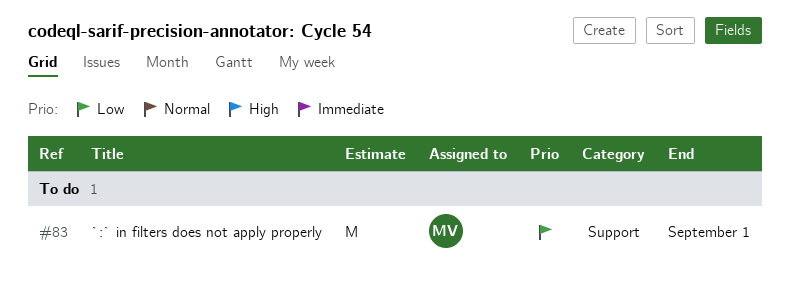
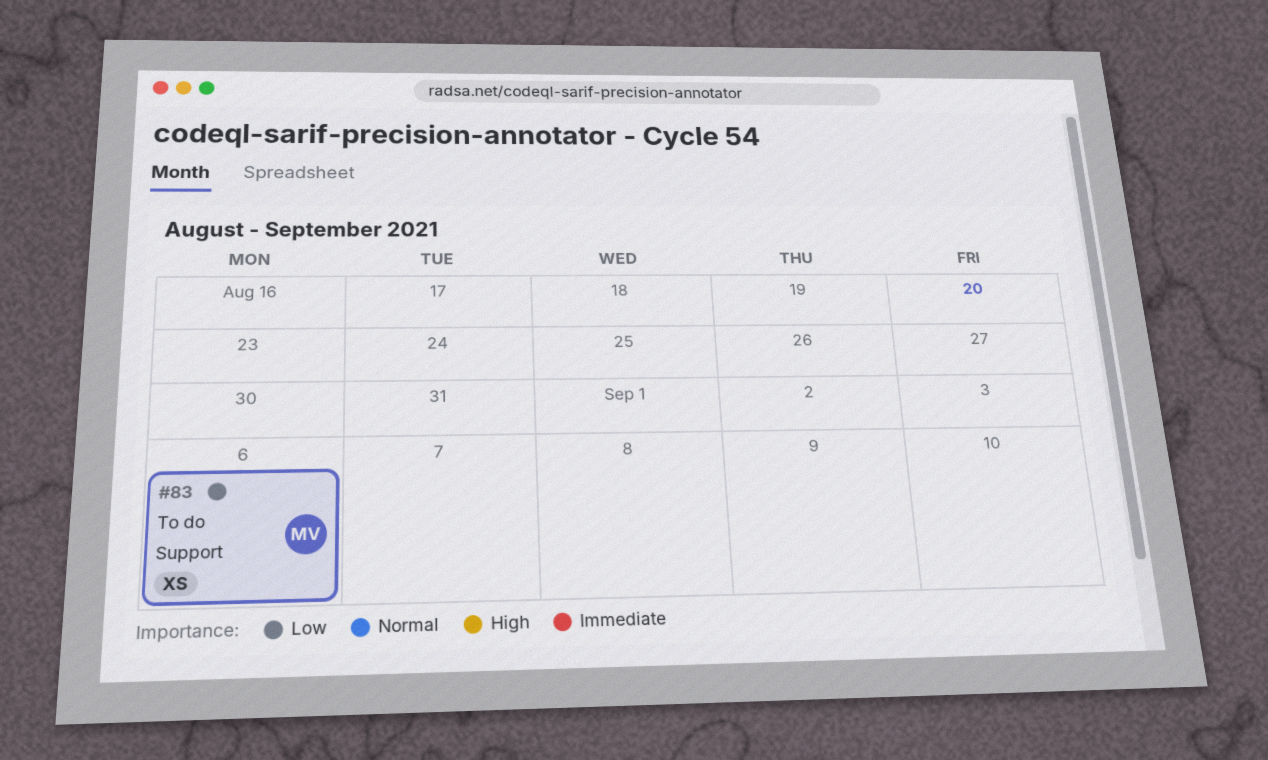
#83, estimate: M -> XS
#83, due: Sep 1 -> Sep 6

